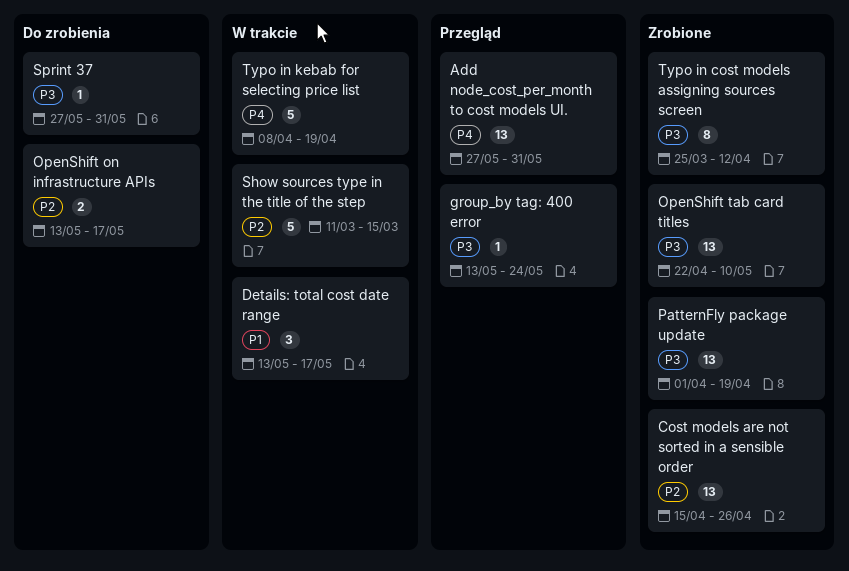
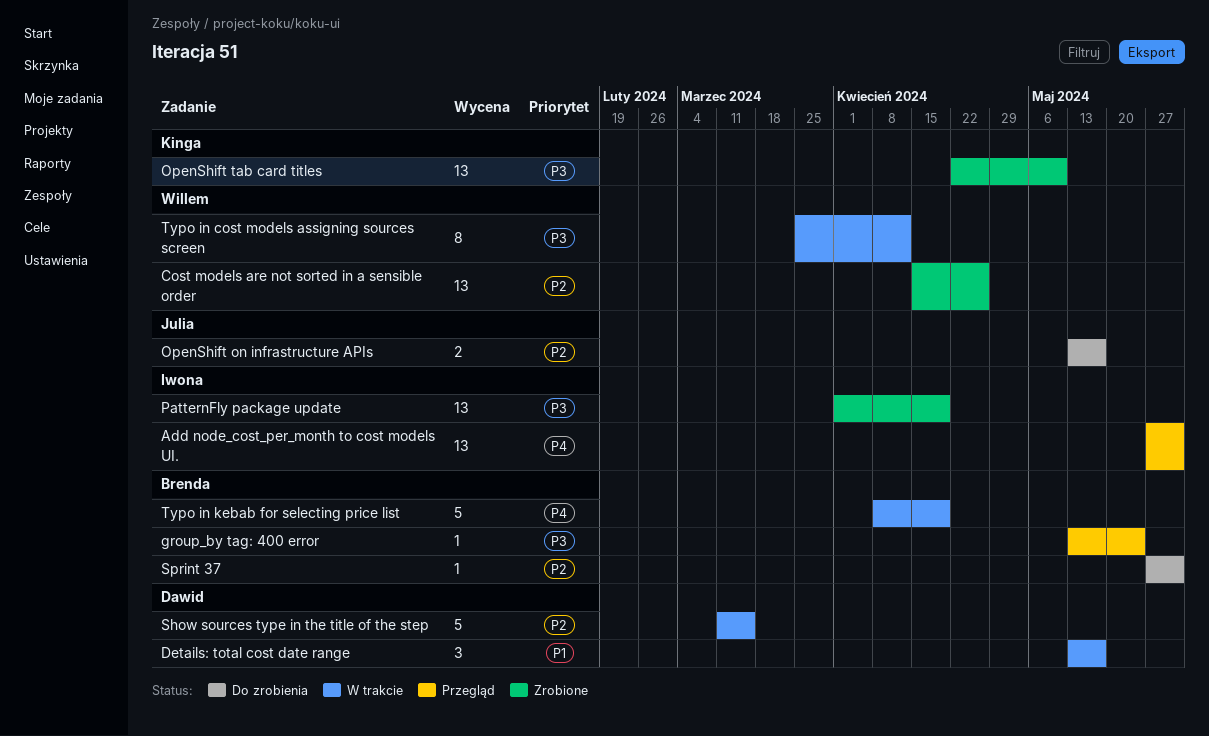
Sprint 37, priority: P3 -> P2
Typo in cost models assigning sources screen, status: Zrobione -> W trakcie

